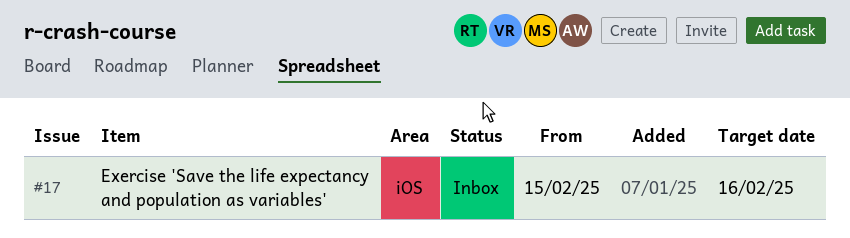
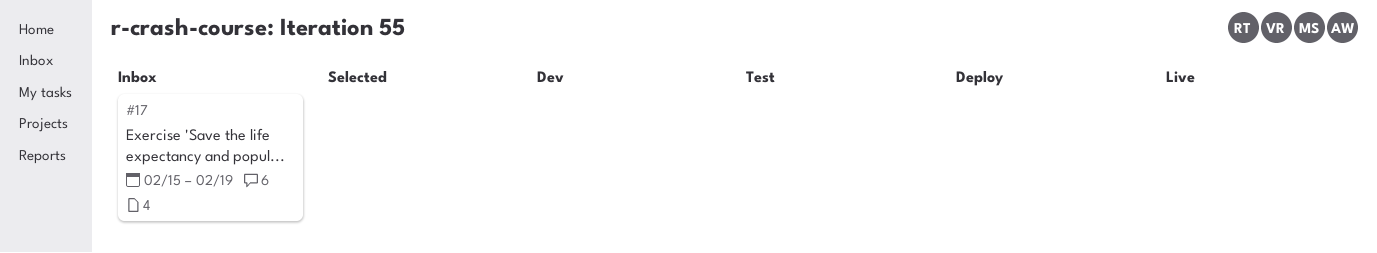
#17, due: Feb 16 -> Feb 19

